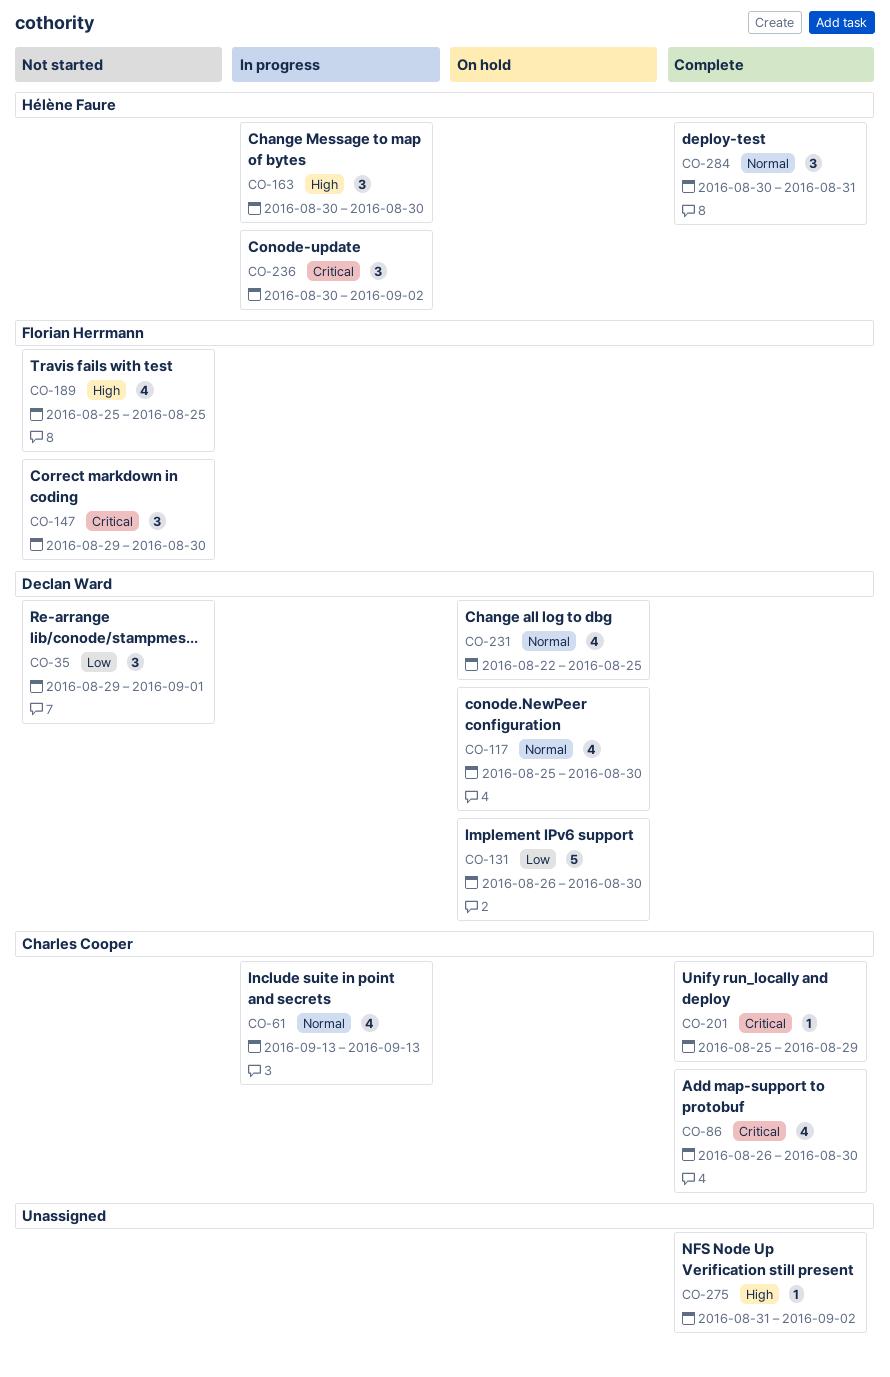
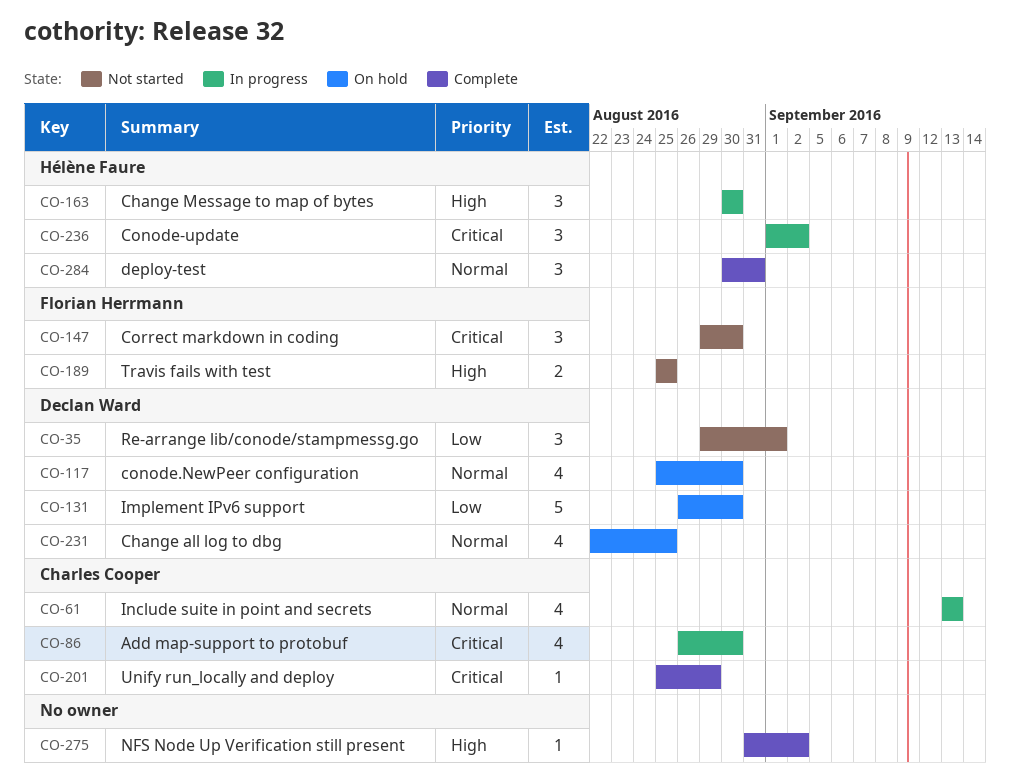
CO-86, status: Complete -> In progress
CO-189, estimate: 4 -> 2
CO-236, start: Aug 30 -> Sep 1

